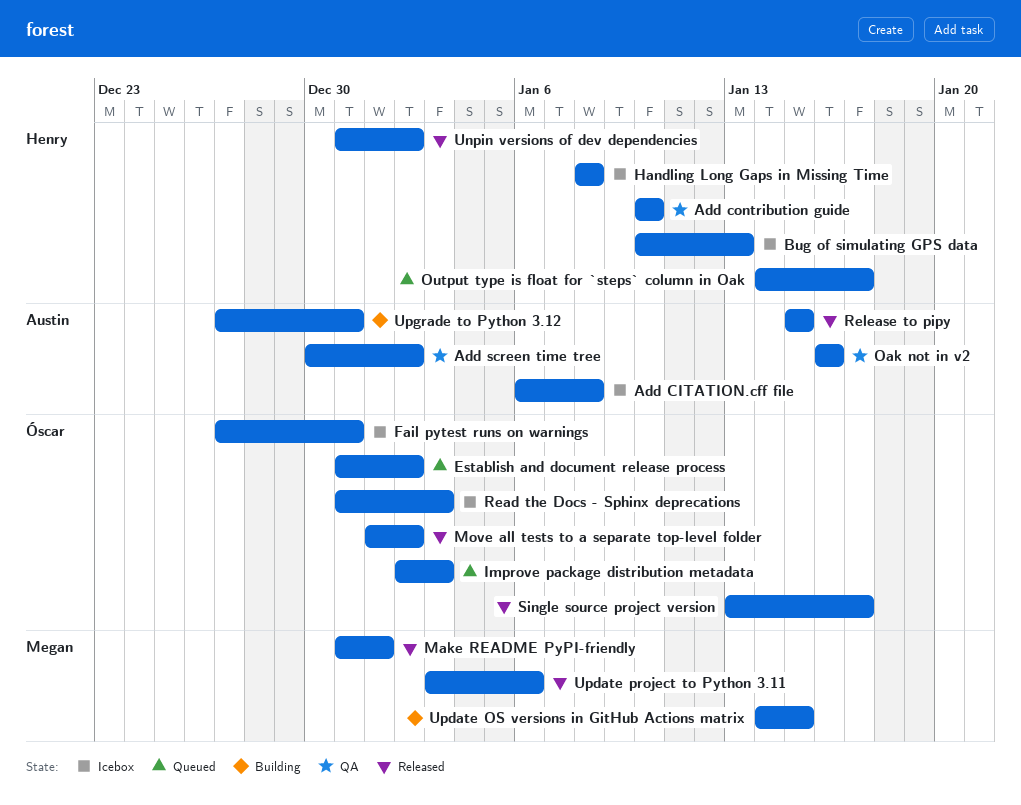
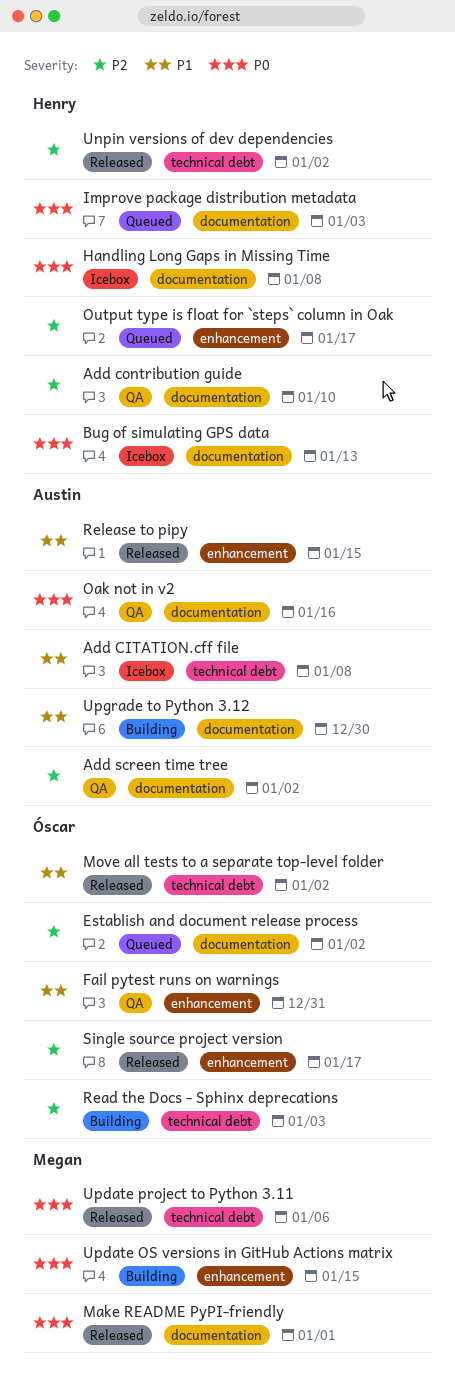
Fail pytest runs on warnings, status: Icebox -> QA
Improve package distribution metadata, owner: Óscar -> Henry
Read the Docs - Sphinx deprecations, status: Icebox -> Building
Upgrade to Python 3.12, due: Dec 31 -> Dec 30

